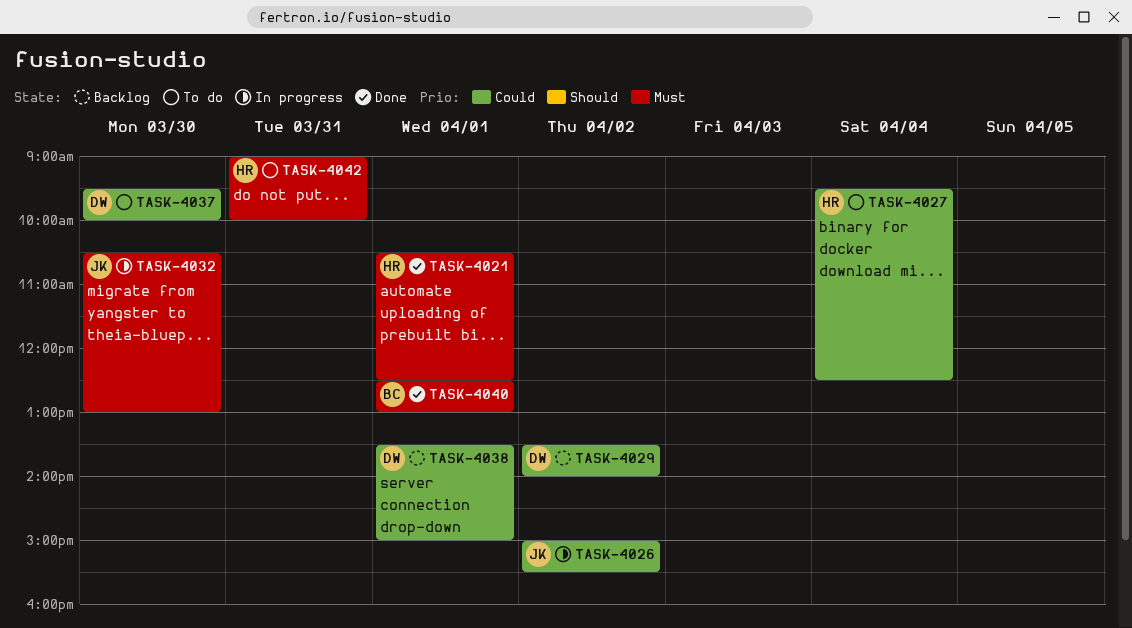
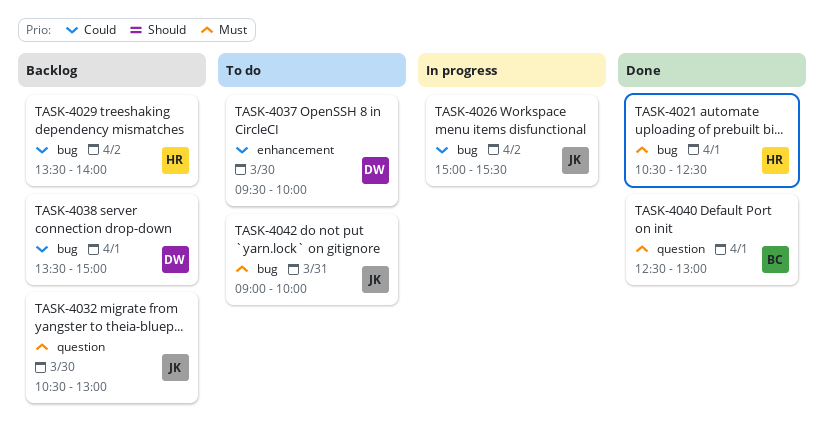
TASK-4027: present -> none
TASK-4029, owner: DW -> HR
TASK-4032, status: In progress -> Backlog
TASK-4042, owner: HR -> JK

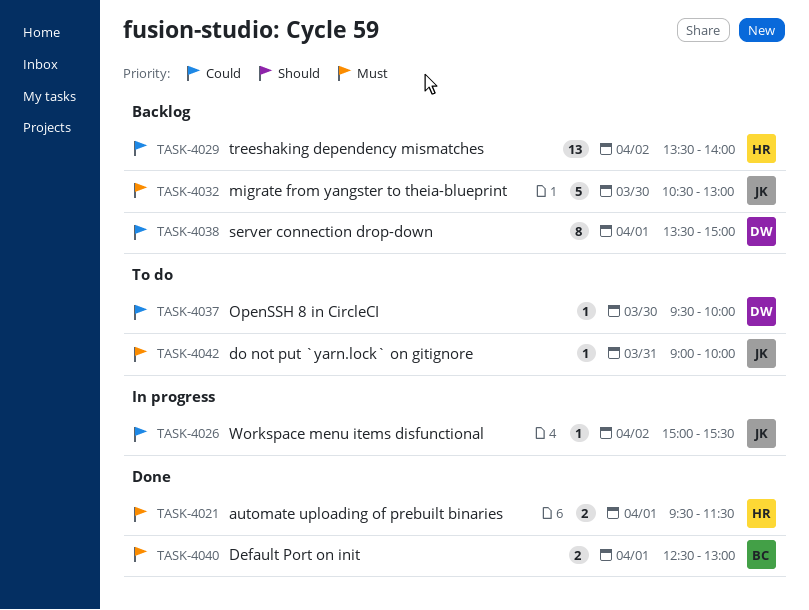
TASK-4021, begins: 10:30 -> 09:30
TASK-4021, ends: 12:30 -> 11:30

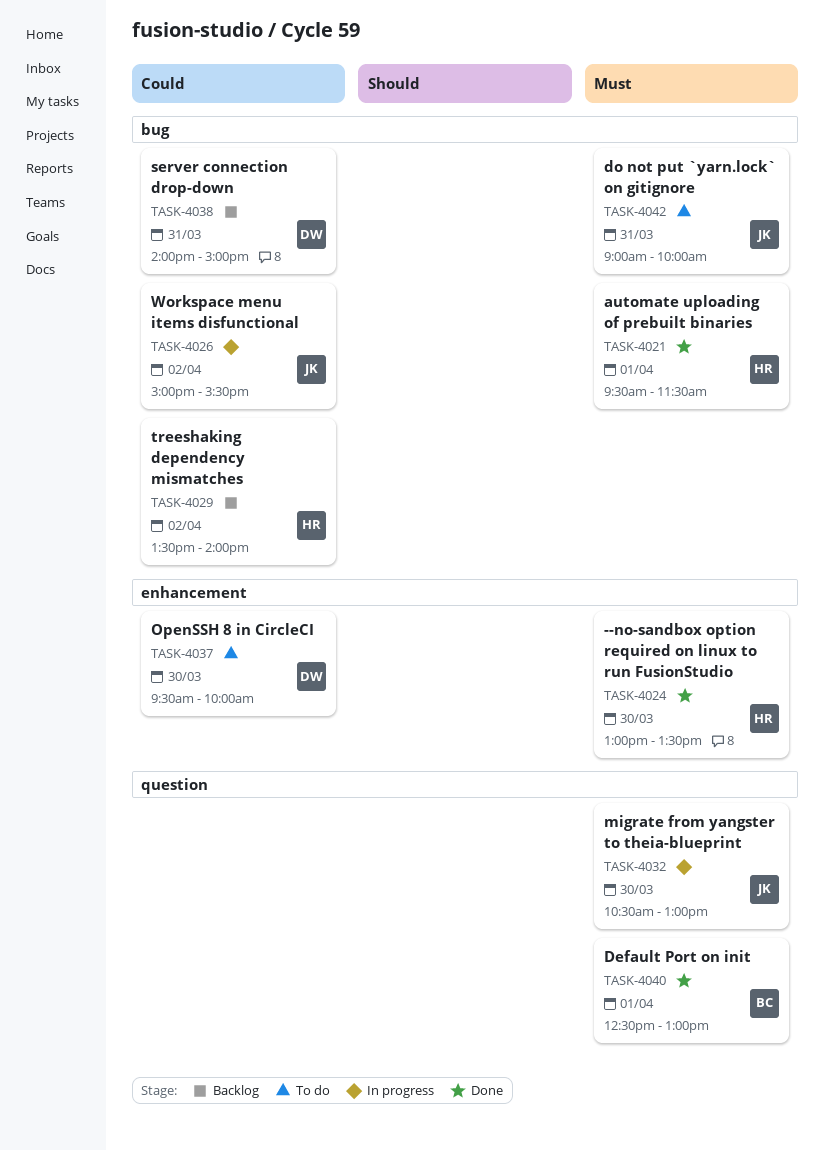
TASK-4024: none -> present
TASK-4032, status: Backlog -> In progress
TASK-4038, day: Apr 1 -> Mar 31
TASK-4038, begins: 13:30 -> 14:00

